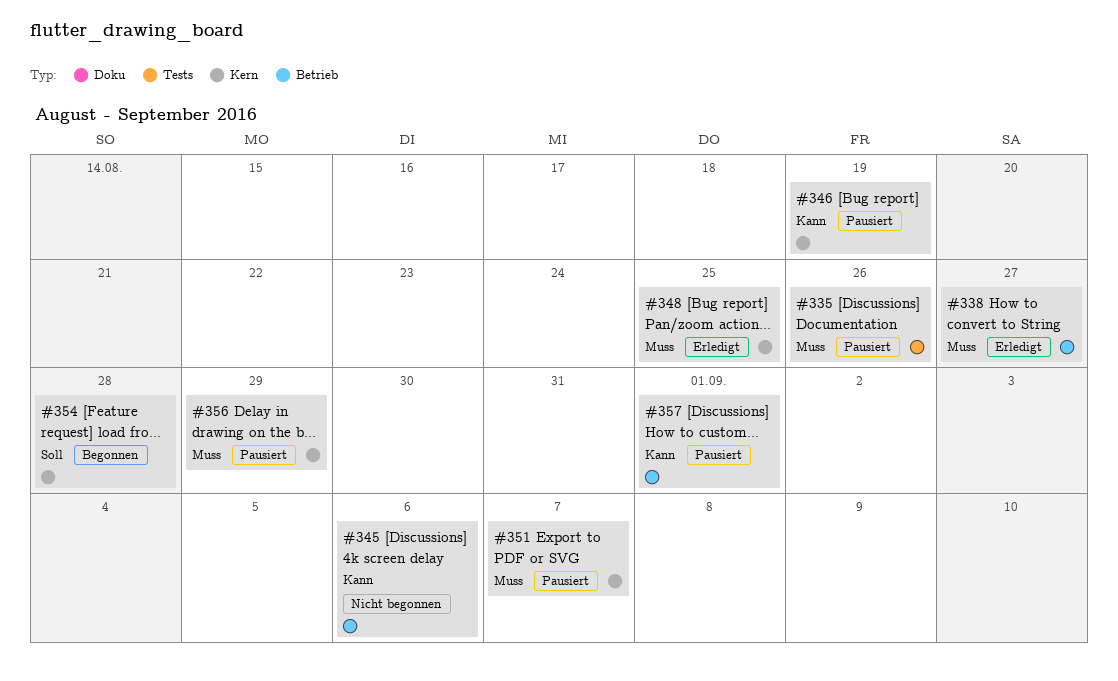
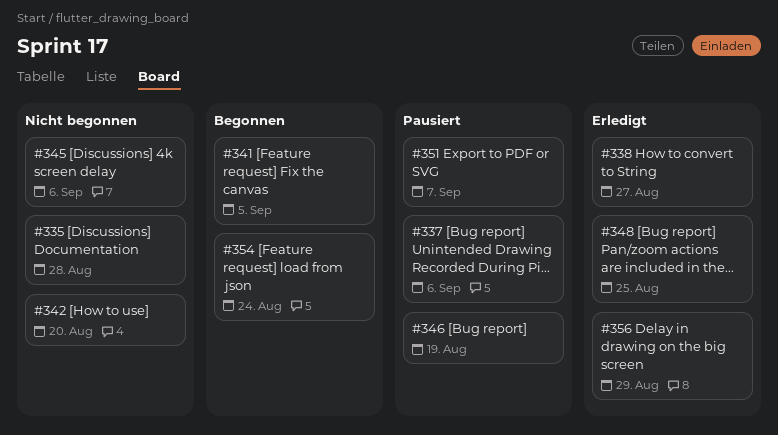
#335, status: Pausiert -> Nicht begonnen
#335, due: Aug 26 -> Aug 28
#337: none -> present
#341: none -> present
#342: none -> present
#354, due: Aug 28 -> Aug 24
#356, status: Pausiert -> Erledigt
#357: present -> none

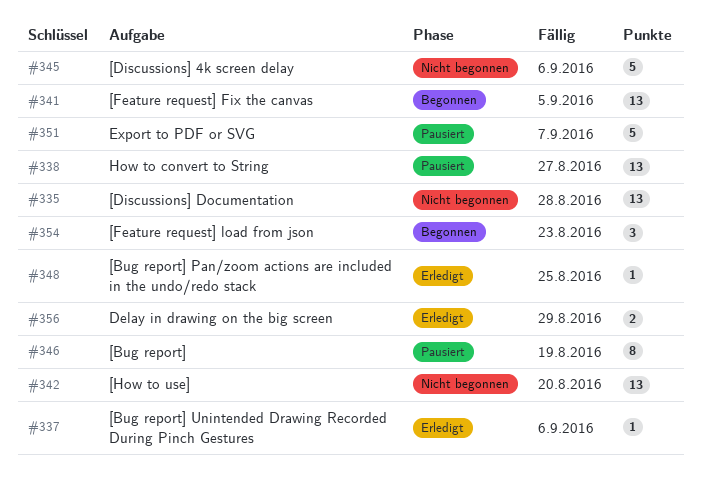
#337, status: Pausiert -> Erledigt
#338, status: Erledigt -> Pausiert
#354, due: Aug 24 -> Aug 23

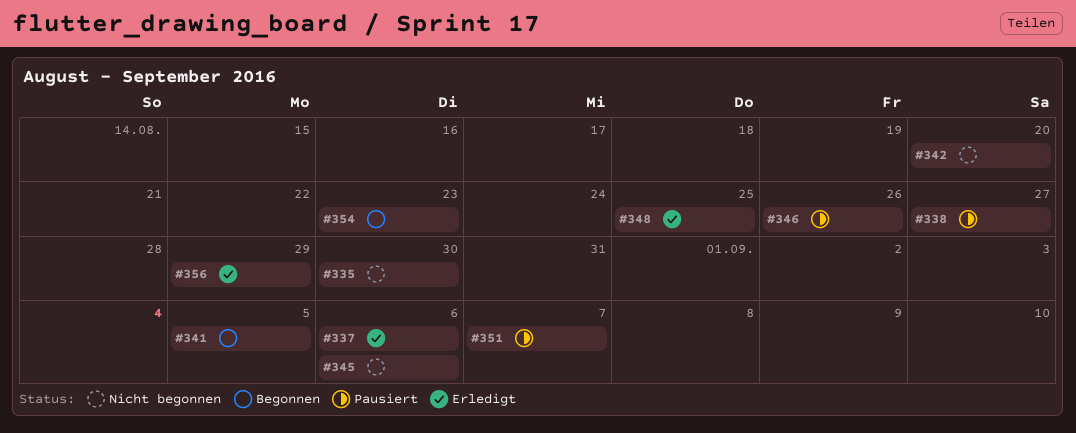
#335, due: Aug 28 -> Aug 30
#346, due: Aug 19 -> Aug 26

